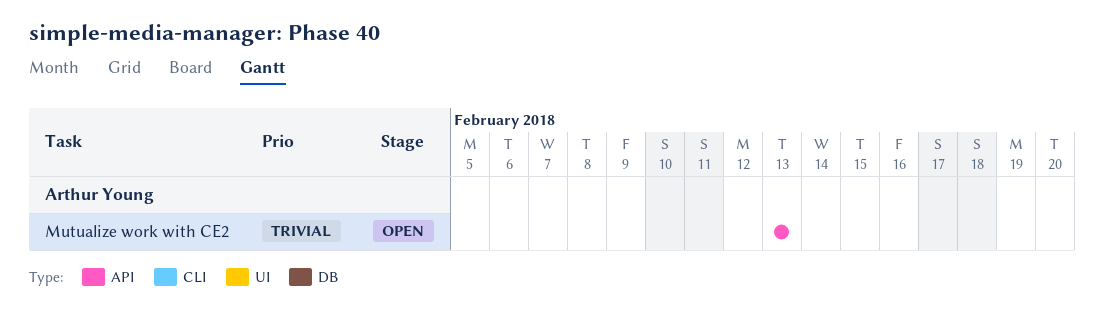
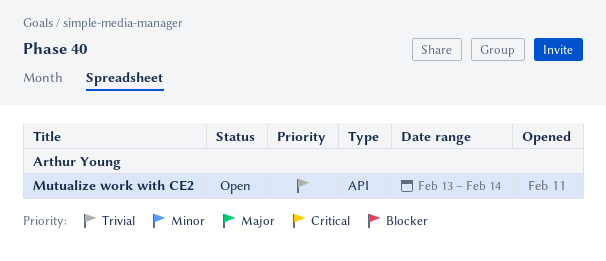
Mutualize work with CE2, due: Feb 13 -> Feb 14

